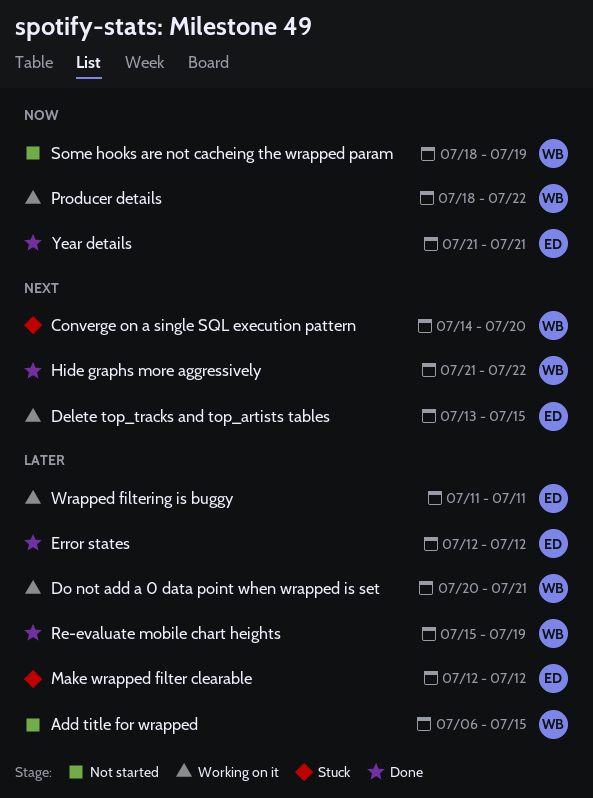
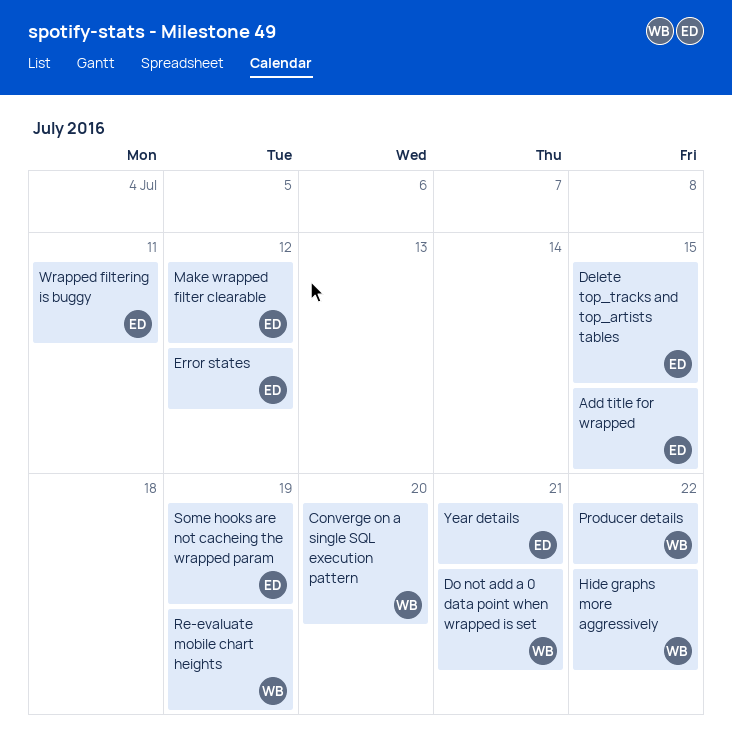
Add title for wrapped, owner: WB -> ED
Some hooks are not cacheing the wrapped param, owner: WB -> ED

